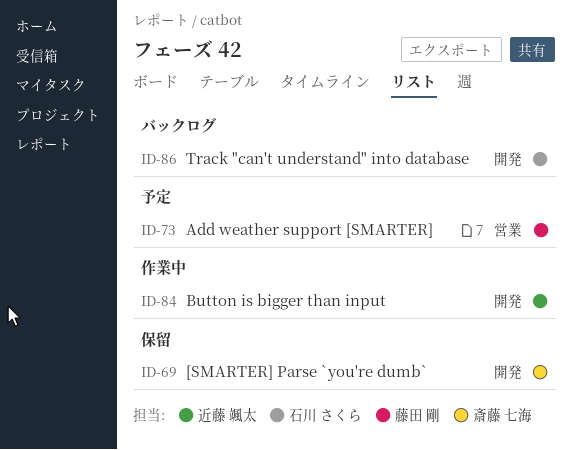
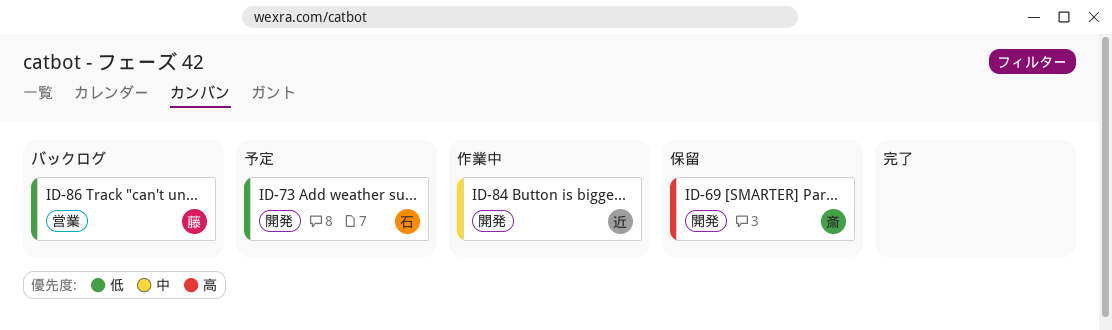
ID-73, owner: 藤田 剛 -> 石川 さくら
ID-73, label: 営業 -> 開発
ID-86, owner: 石川 さくら -> 藤田 剛
ID-86, label: 開発 -> 営業

